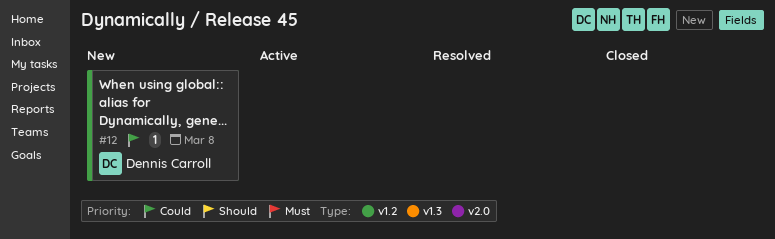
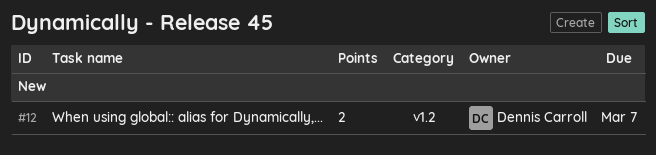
#12, estimate: 1 -> 2
#12, due: Mar 8 -> Mar 7

